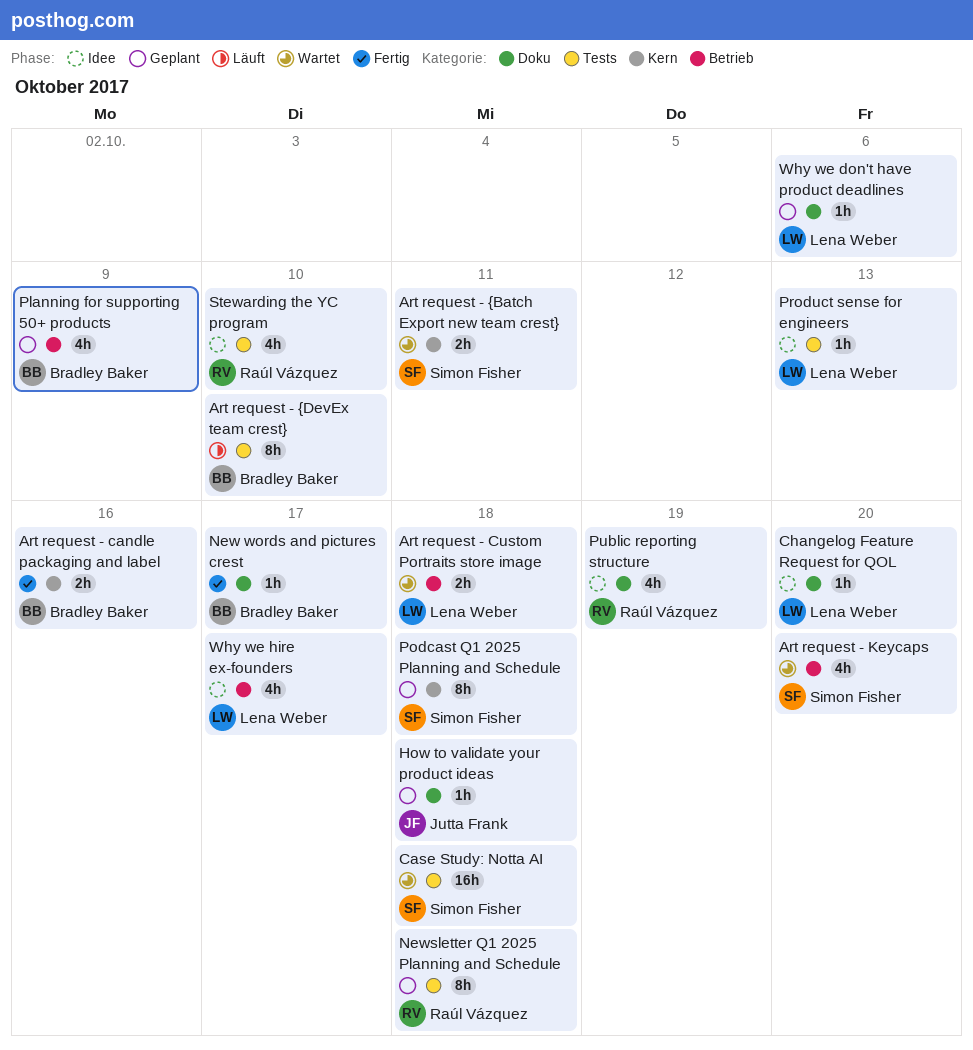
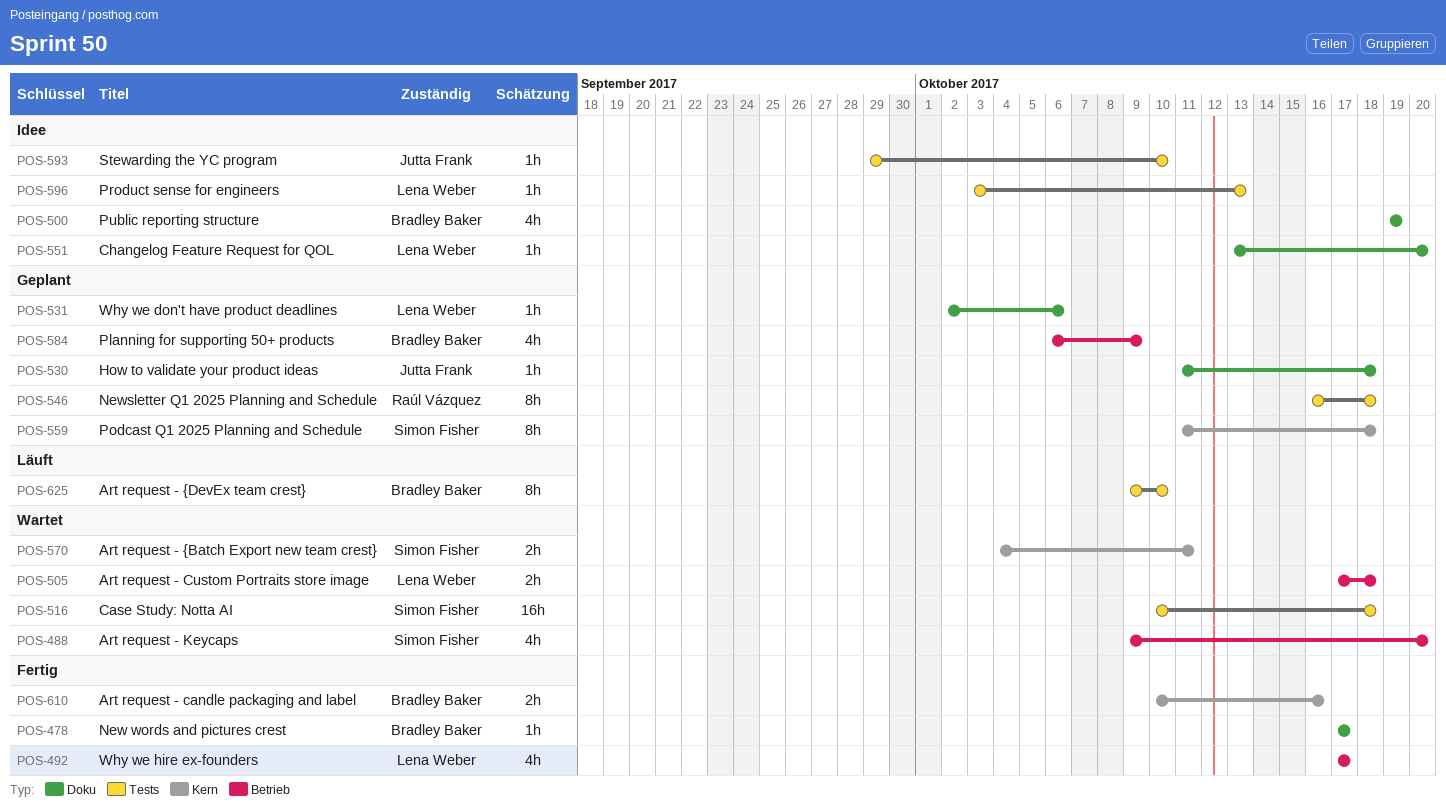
Public reporting structure, owner: Raúl Vázquez -> Bradley Baker
Stewarding the YC program, owner: Raúl Vázquez -> Jutta Frank
Stewarding the YC program, estimate: 4h -> 1h
Why we hire ex-founders, status: Idee -> Fertig

